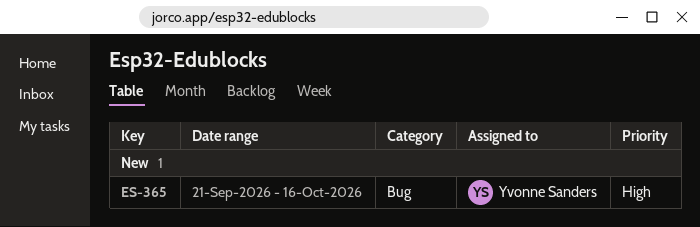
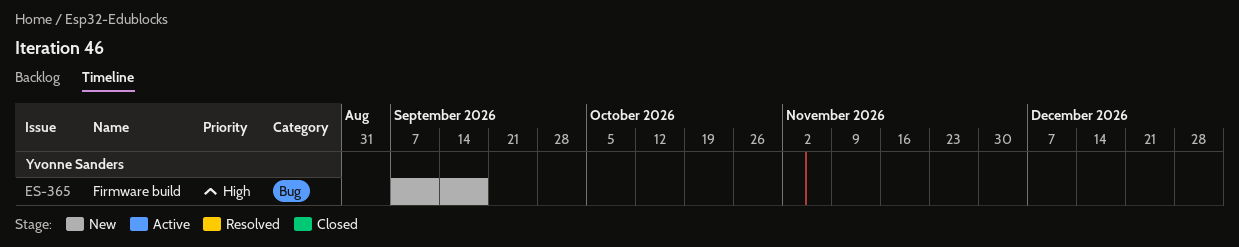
ES-365, start: Sep 21 -> Sep 7
ES-365, due: Oct 16 -> Sep 18

